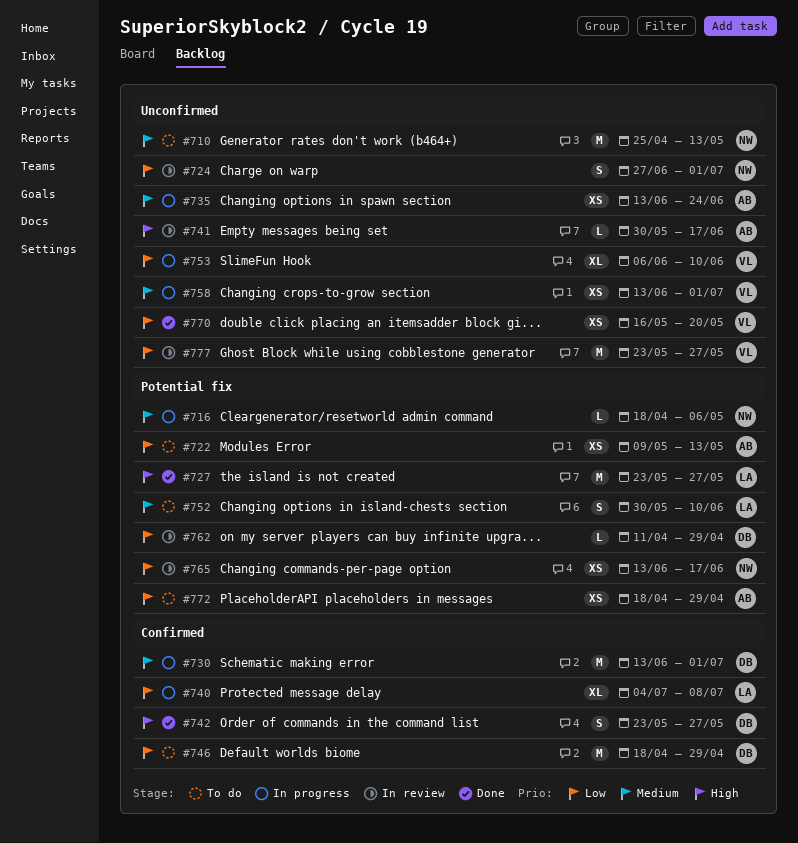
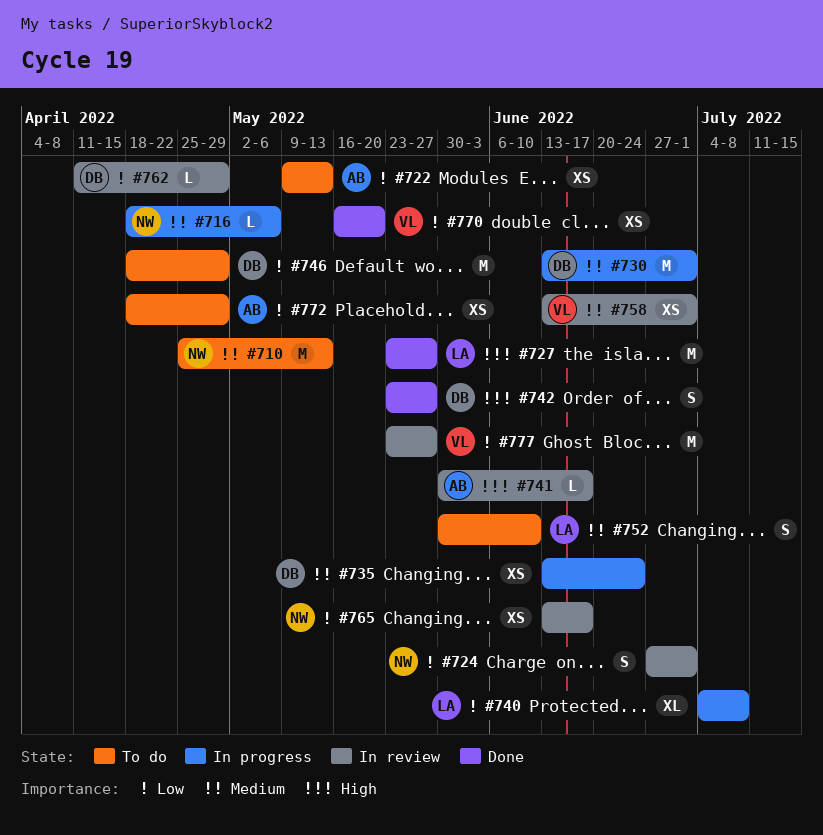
#735, owner: AB -> DB
#753: present -> none
#758, status: In progress -> In review

